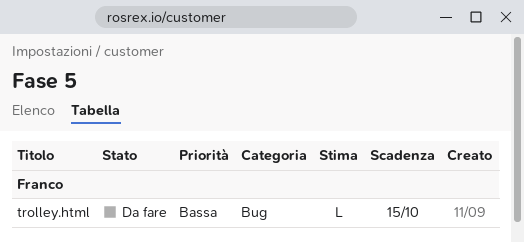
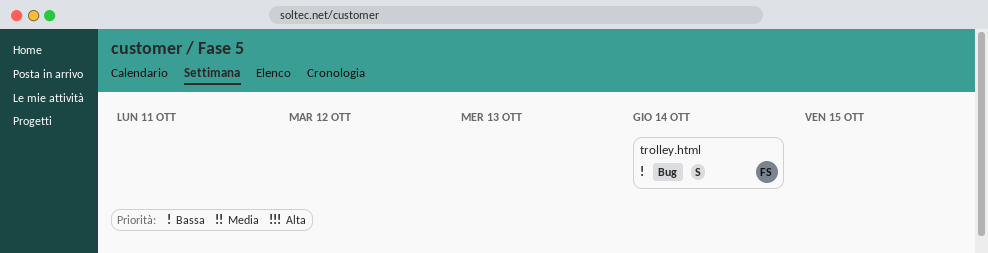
trolley.html, estimate: L -> S
trolley.html, due: Oct 15 -> Oct 14

